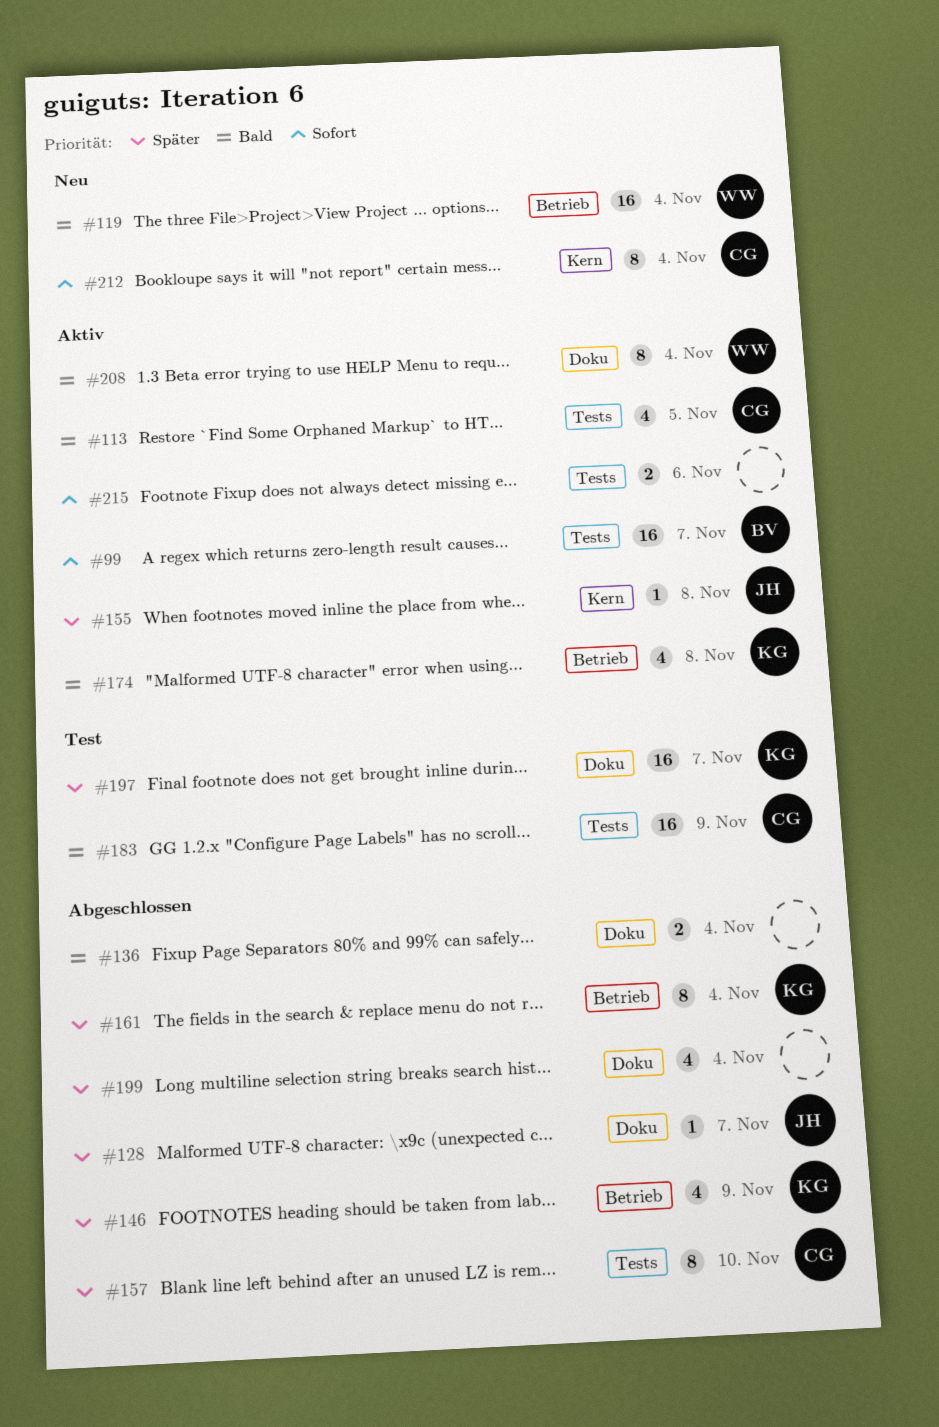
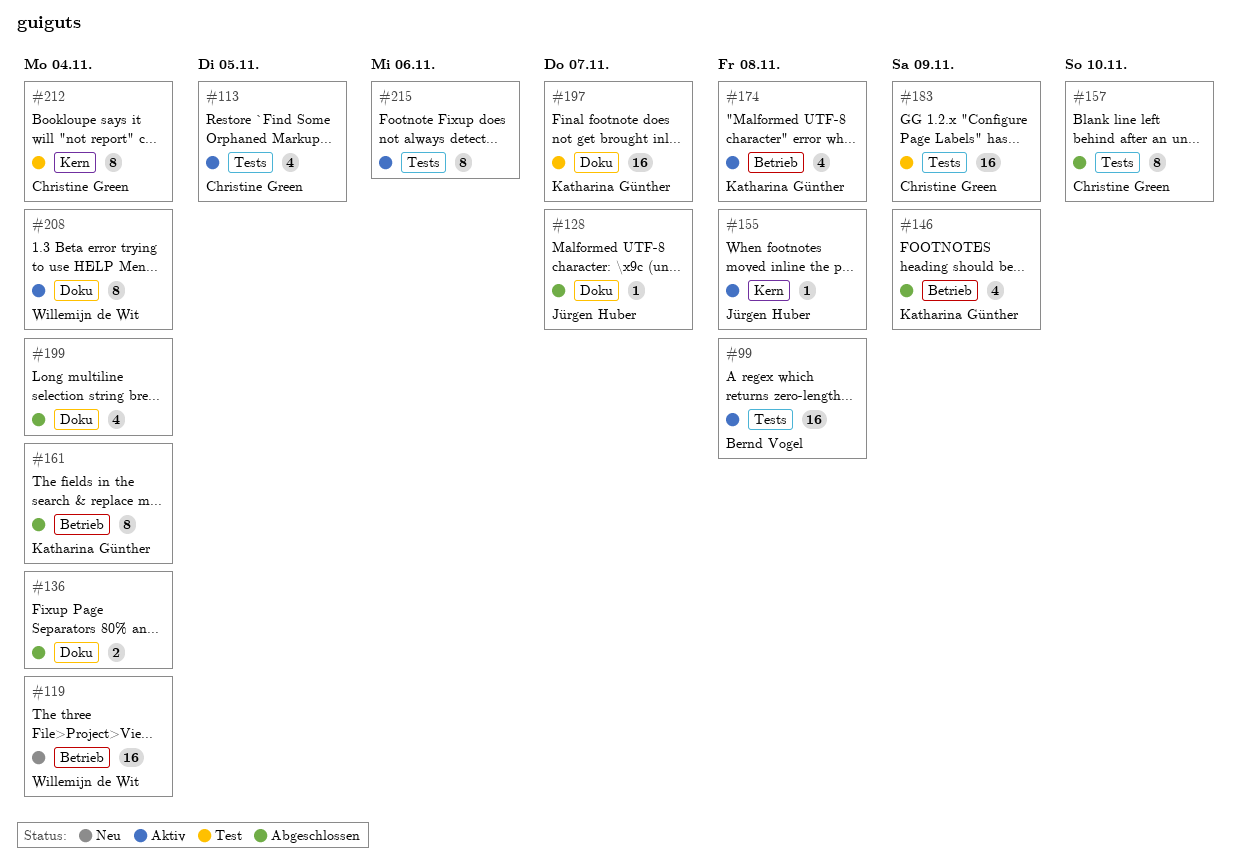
#99, due: Nov 7 -> Nov 8
#212, status: Neu -> Test
#215, estimate: 2 -> 8

